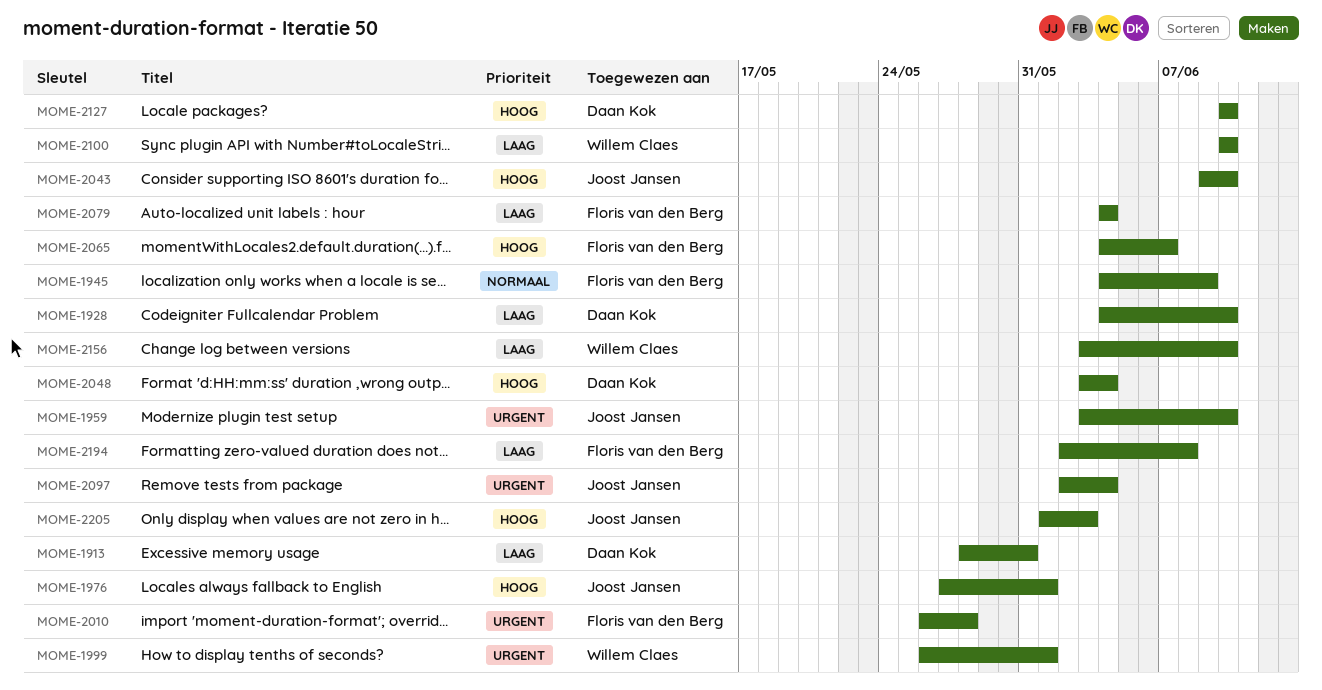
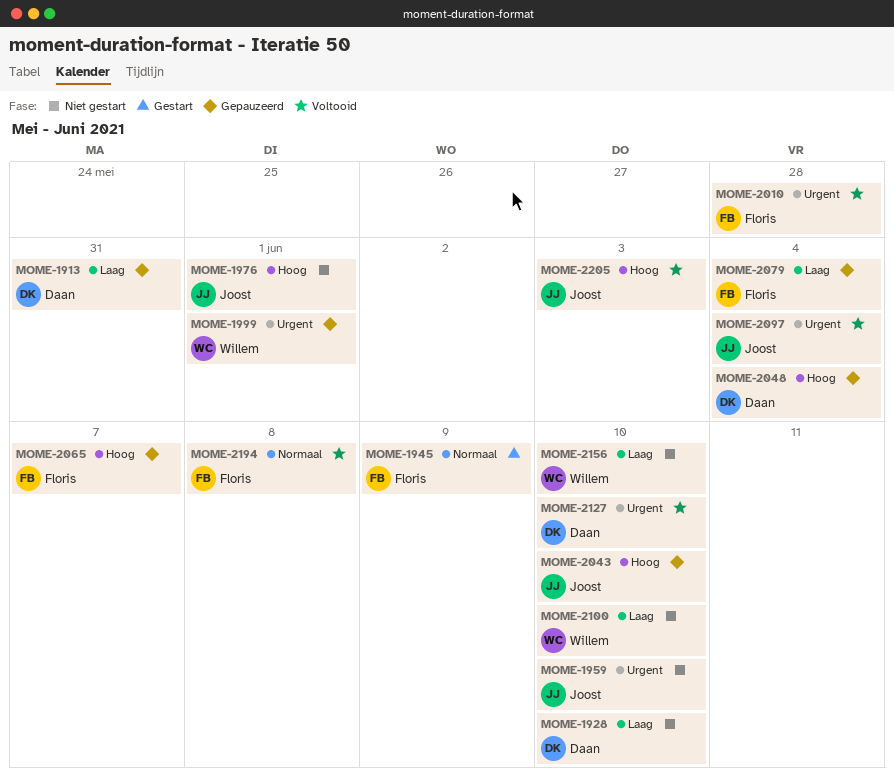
MOME-2127, priority: Hoog -> Urgent
MOME-2194, priority: Laag -> Normaal

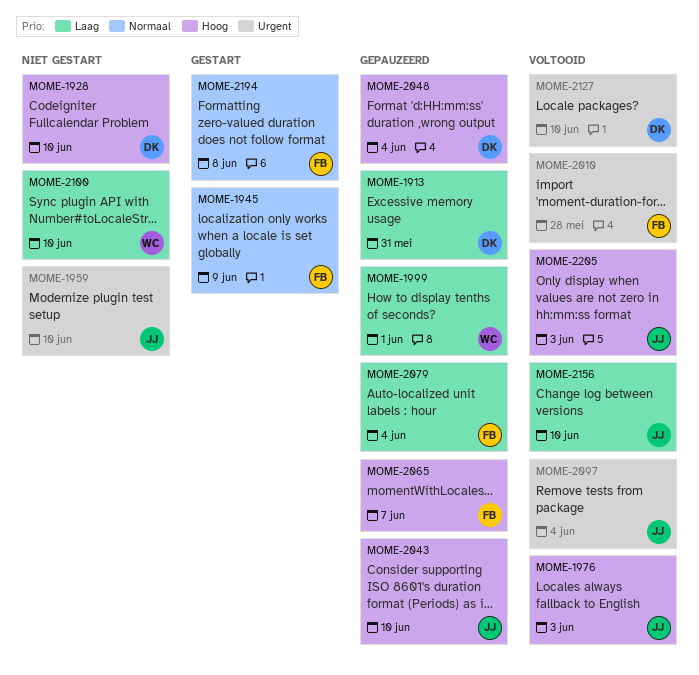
MOME-1928, priority: Laag -> Hoog
MOME-1976, status: Niet gestart -> Voltooid
MOME-1976, due: Jun 1 -> Jun 3
MOME-1999, priority: Urgent -> Laag
MOME-2156, status: Niet gestart -> Voltooid
MOME-2156, owner: Willem -> Joost
MOME-2194, status: Voltooid -> Gestart

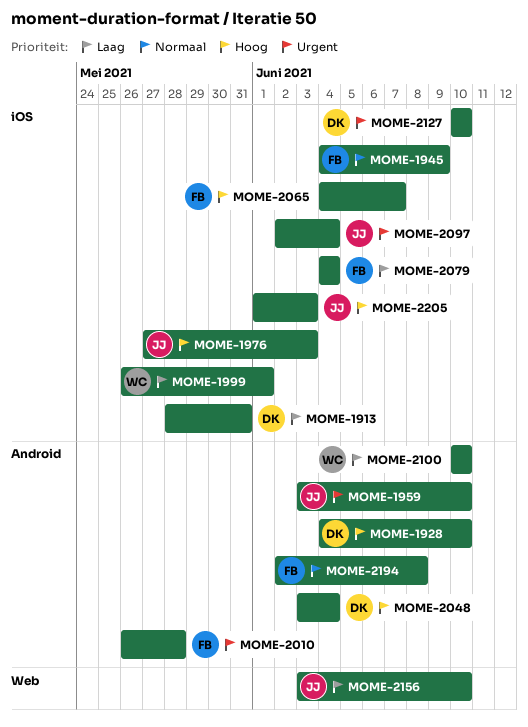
MOME-2043: present -> none

